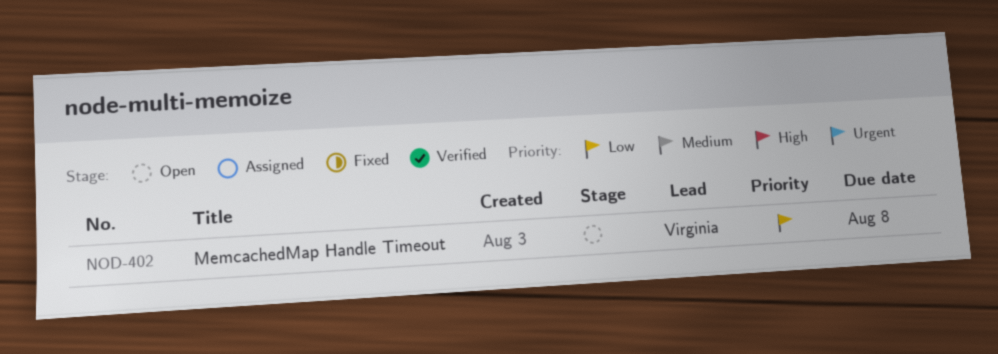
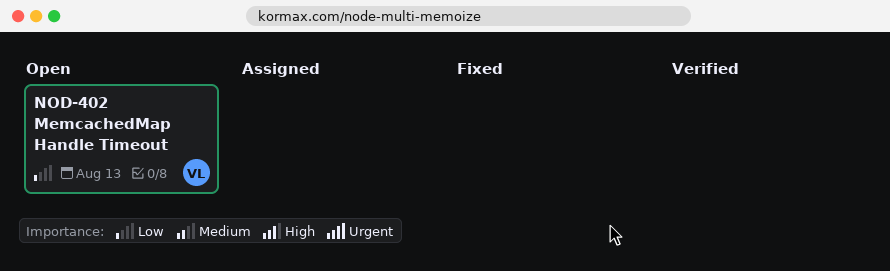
NOD-402, due: Aug 8 -> Aug 13

